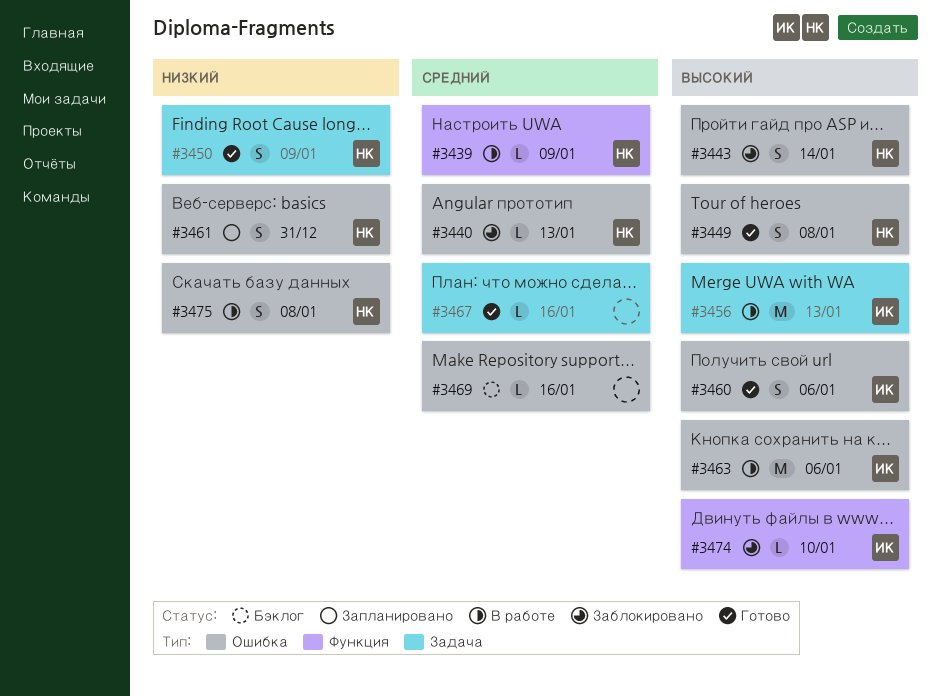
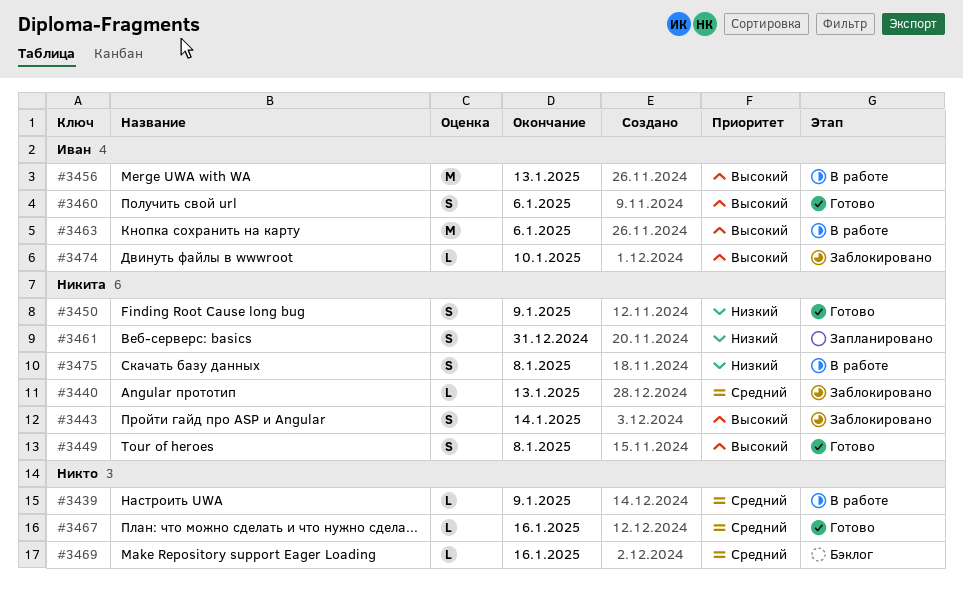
#3439, owner: Никита -> none

